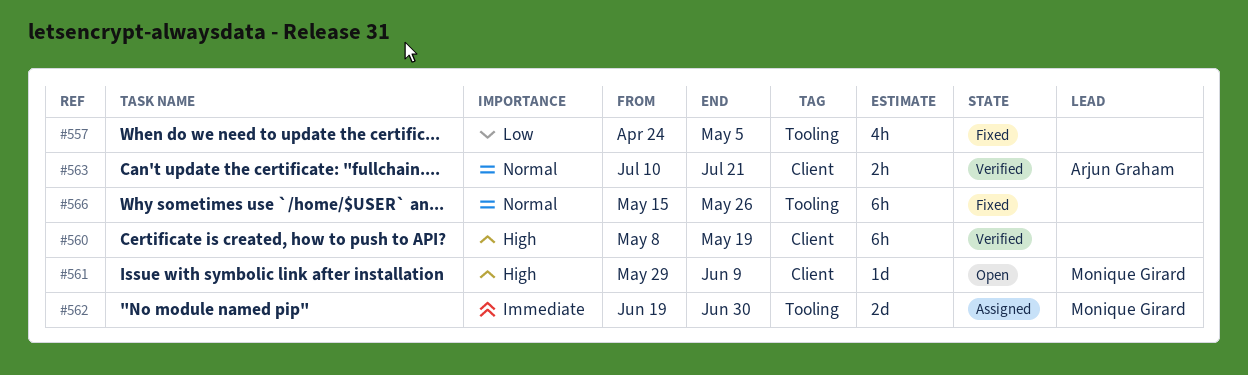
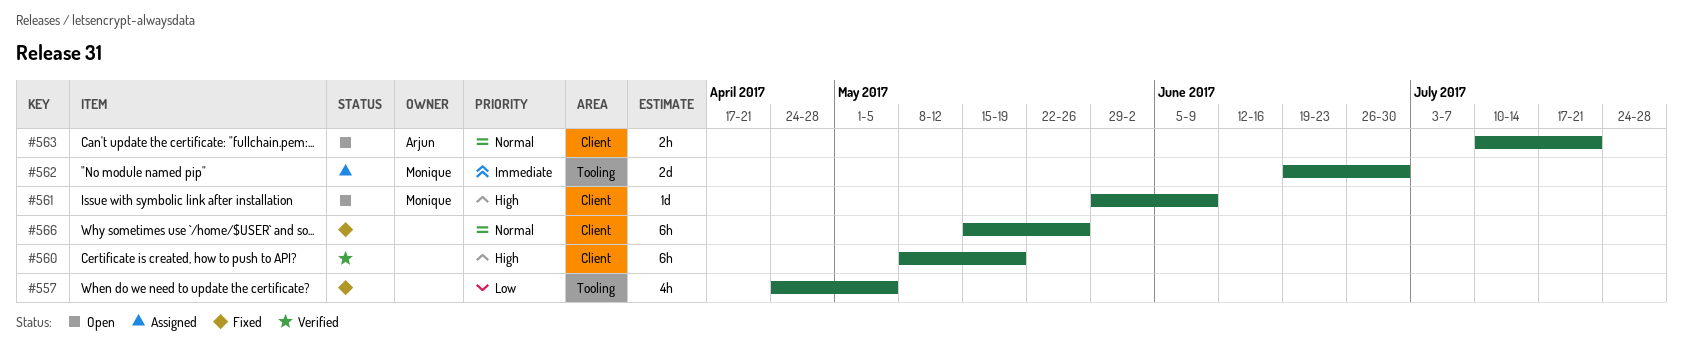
#563, status: Verified -> Open
#566, label: Tooling -> Client

